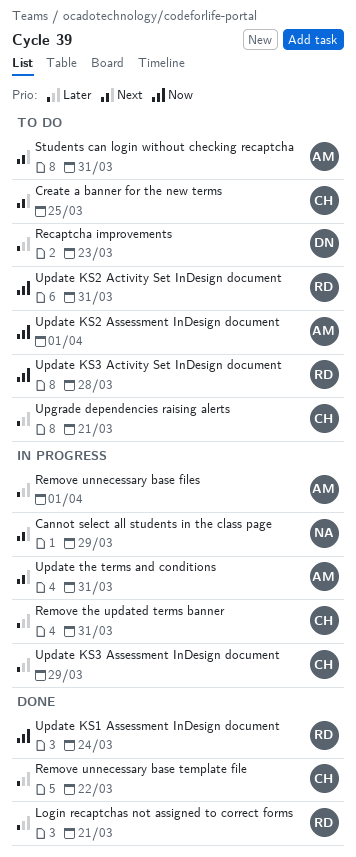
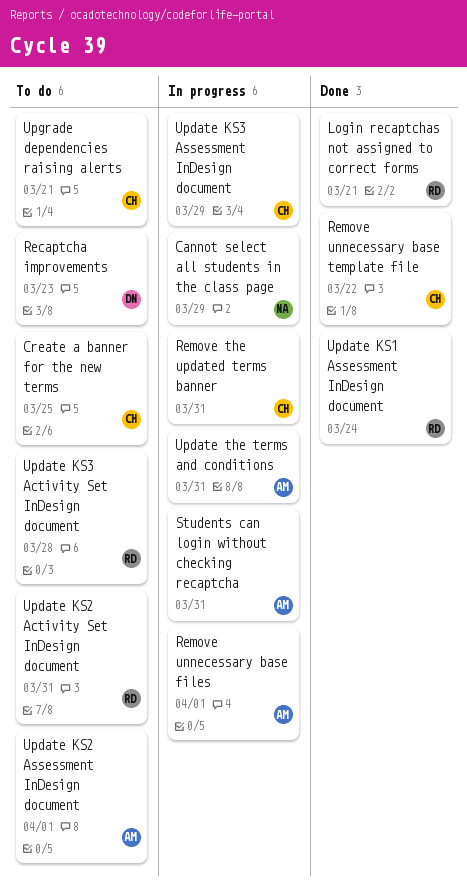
Students can login without checking recaptcha, status: To do -> In progress

